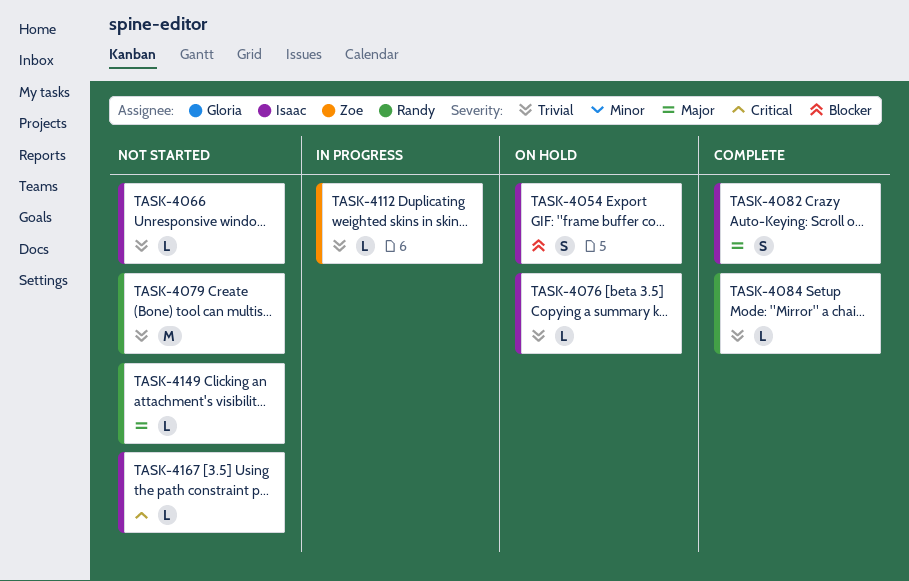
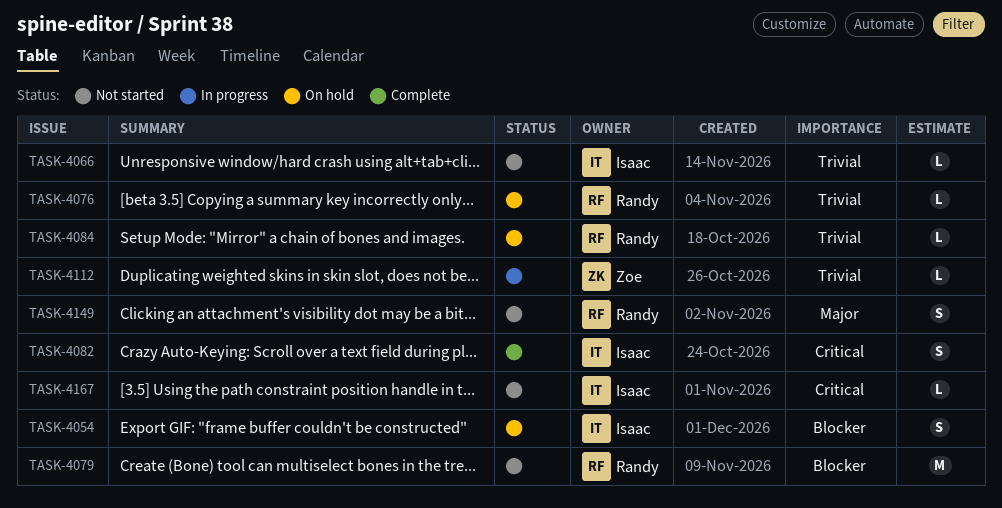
TASK-4076, owner: Isaac -> Randy
TASK-4079, priority: Trivial -> Blocker
TASK-4082, priority: Major -> Critical
TASK-4084, status: Complete -> On hold
TASK-4149, estimate: L -> S

